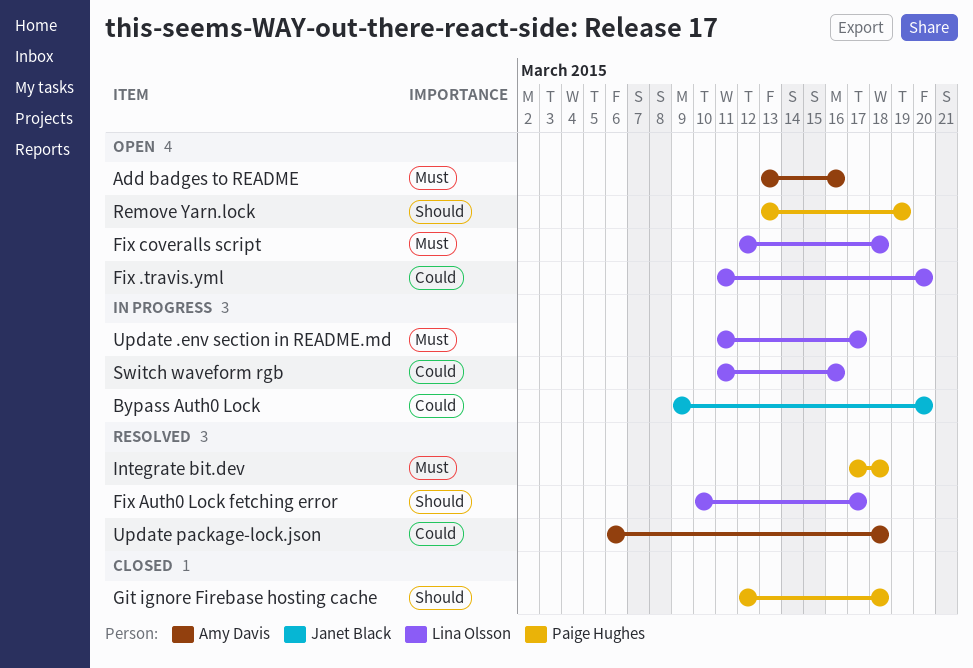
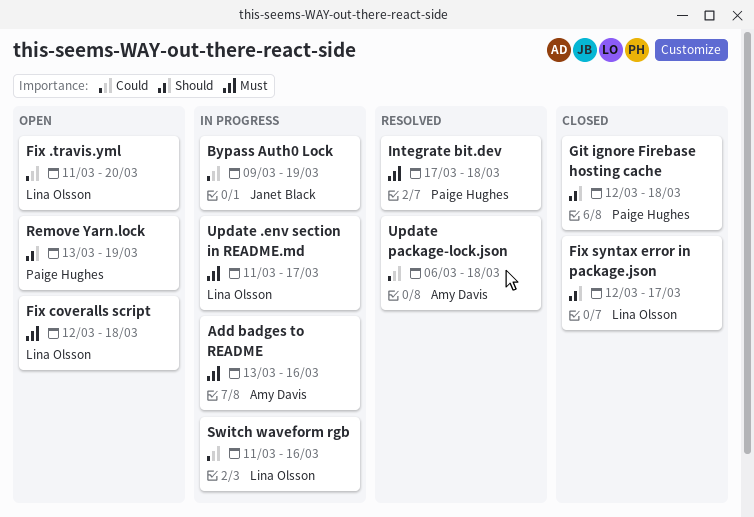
Add badges to README, status: Open -> In progress
Bypass Auth0 Lock, due: Mar 20 -> Mar 19
Fix Auth0 Lock fetching error: present -> none
Fix syntax error in package.json: none -> present

